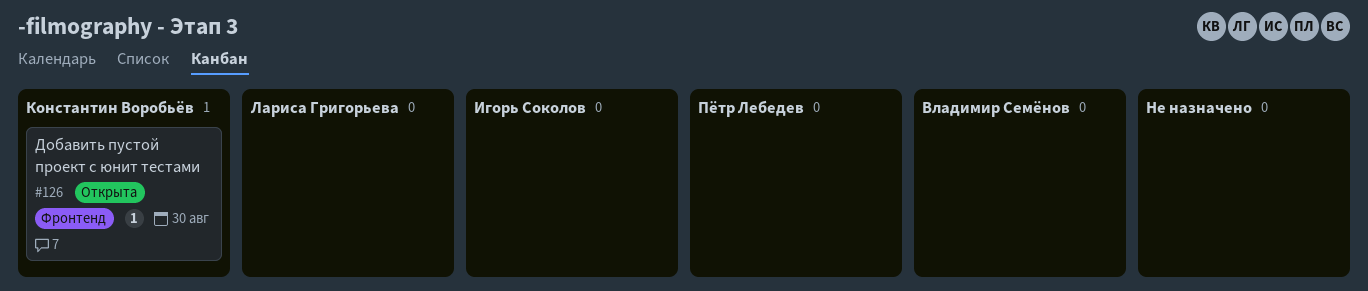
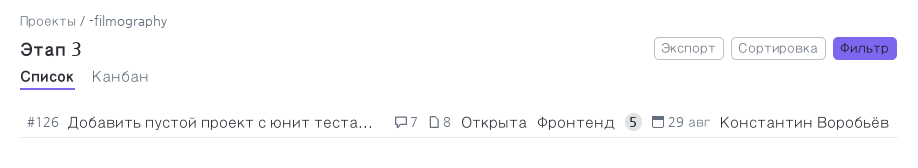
#126, estimate: 1 -> 5
#126, due: Aug 30 -> Aug 29

